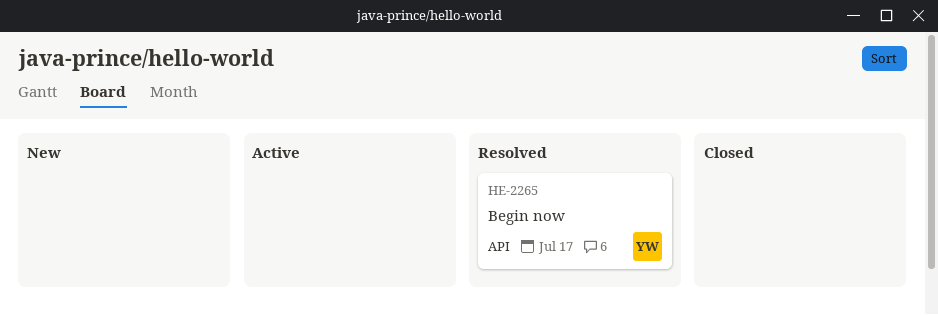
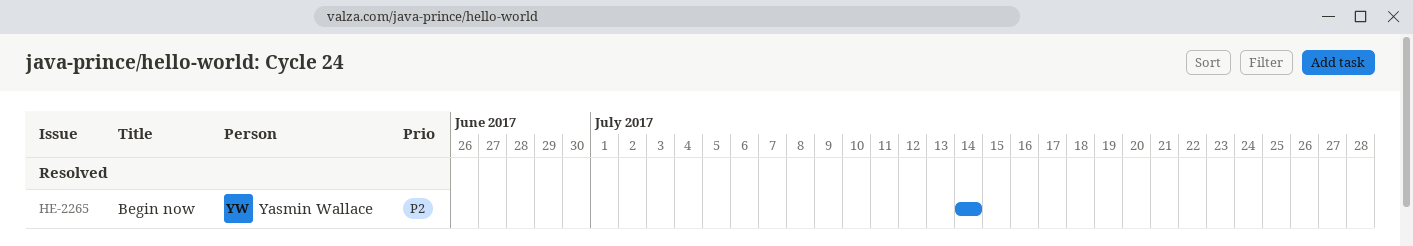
HE-2265, due: Jul 17 -> Jul 14

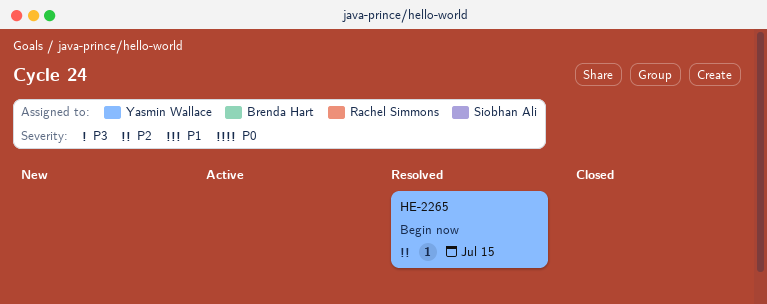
HE-2265, due: Jul 14 -> Jul 15

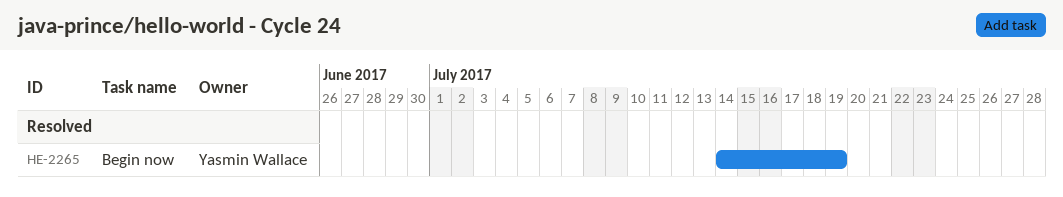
HE-2265, due: Jul 15 -> Jul 19

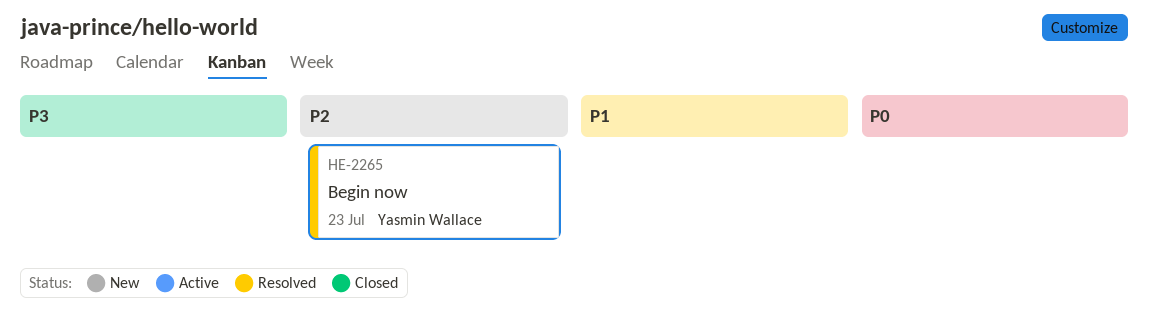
HE-2265, due: Jul 19 -> Jul 23

